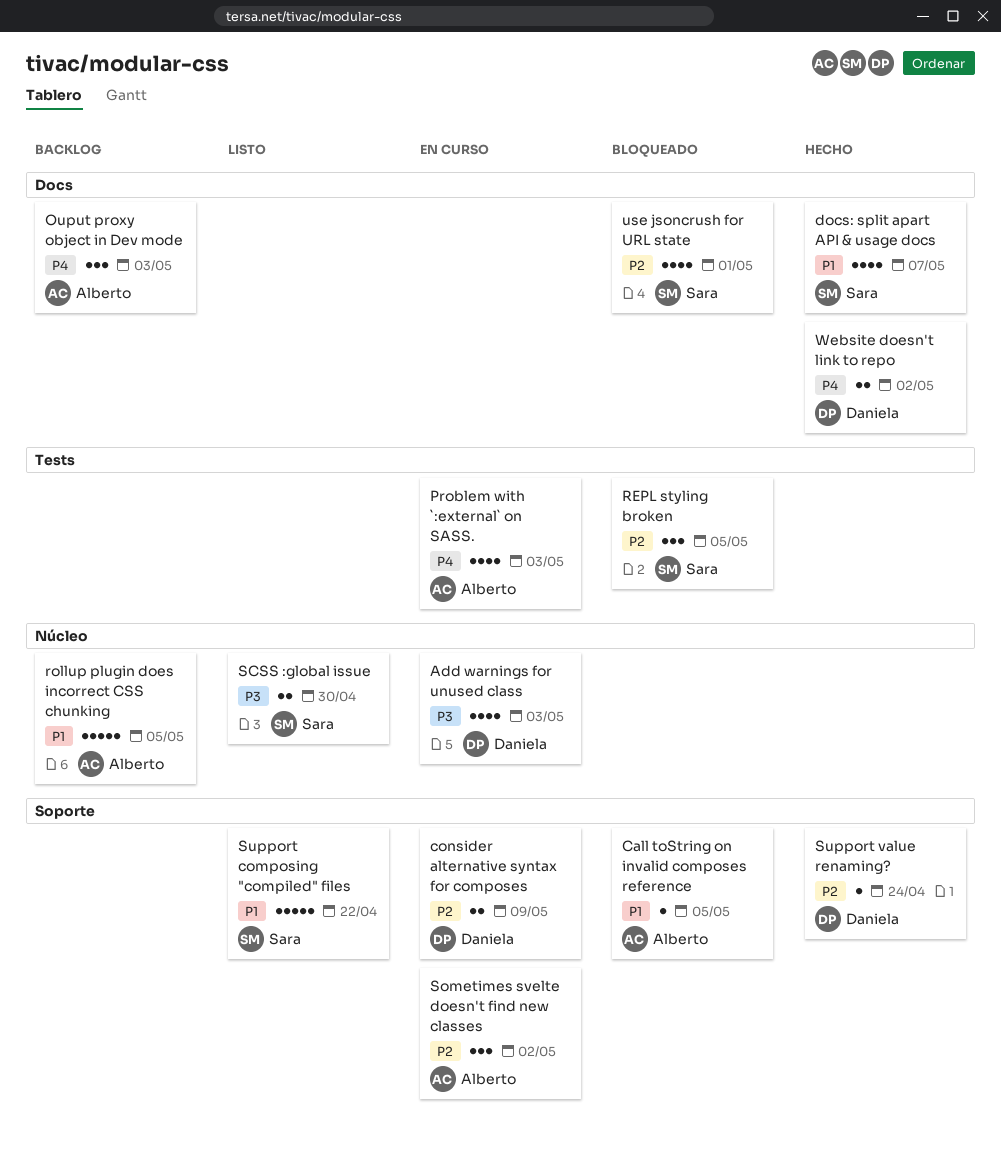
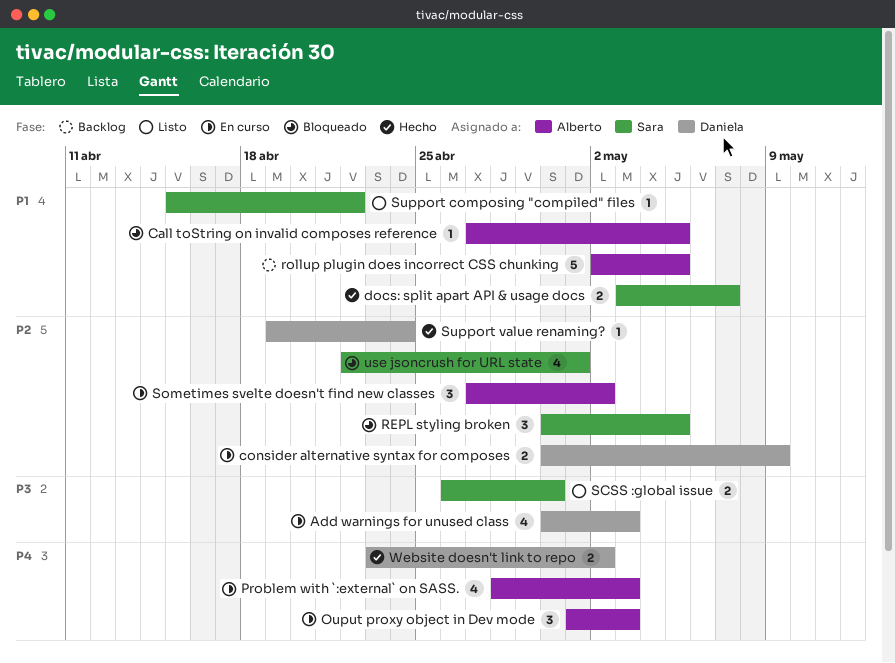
docs: split apart API & usage docs, estimate: 4 -> 2
Ouput proxy object in Dev mode, status: Backlog -> En curso
Support composing "compiled" files, estimate: 5 -> 1

